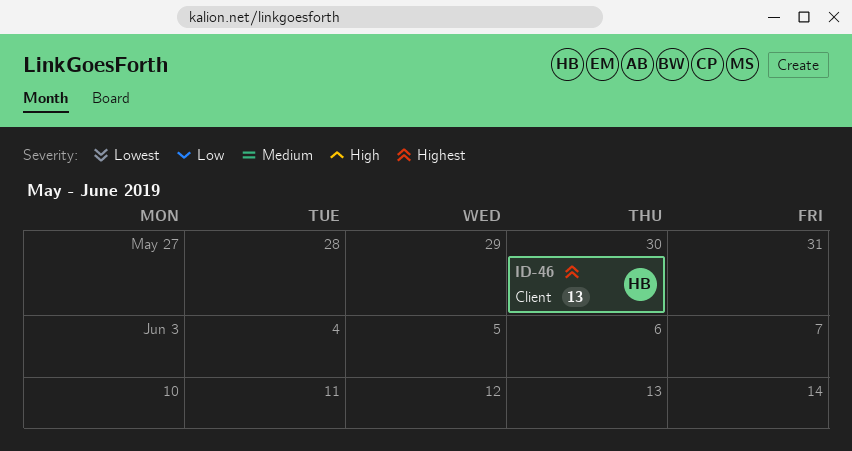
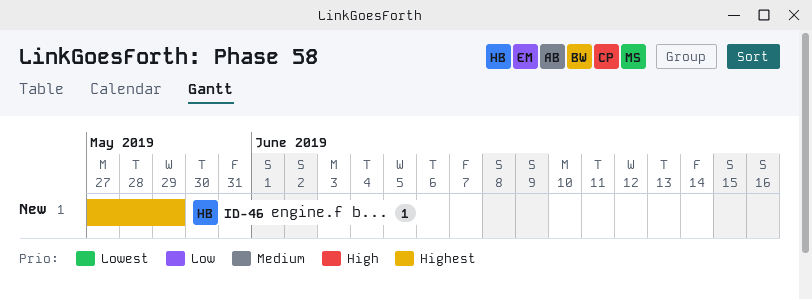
ID-46, estimate: 13 -> 1
ID-46, due: May 30 -> May 29

